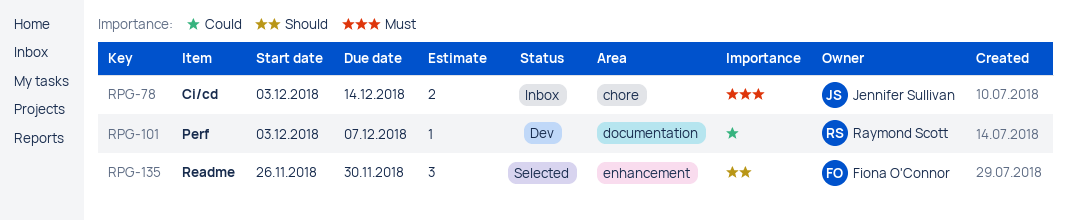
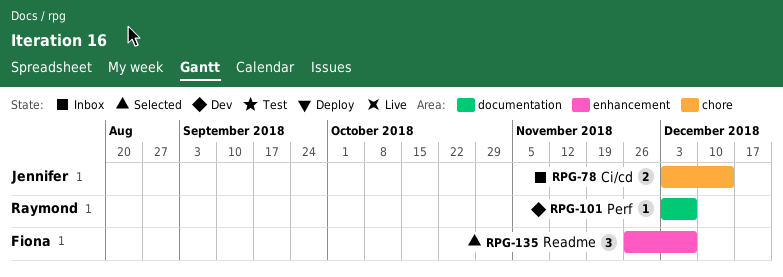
RPG-135, due: Nov 30 -> Dec 7

